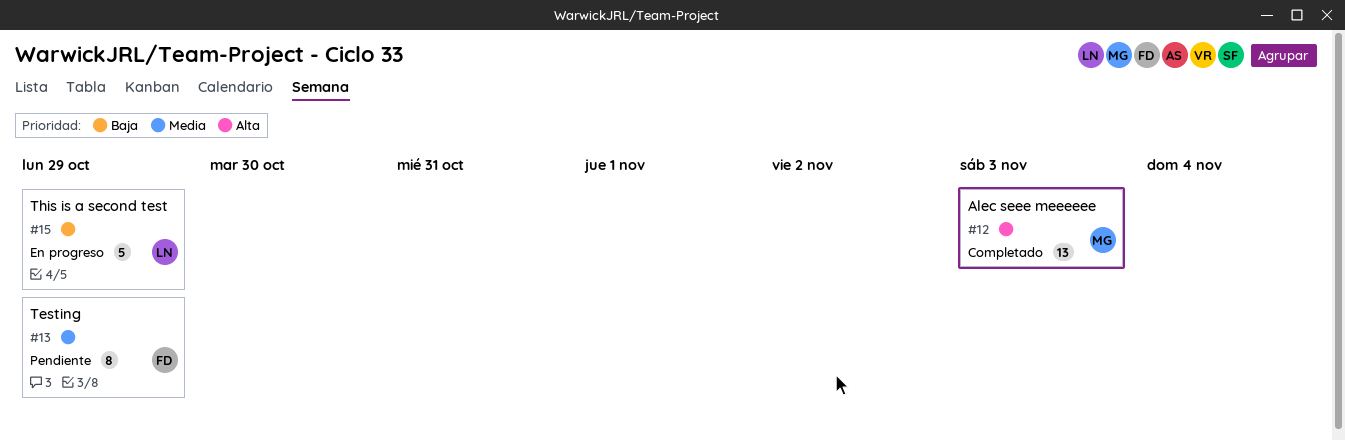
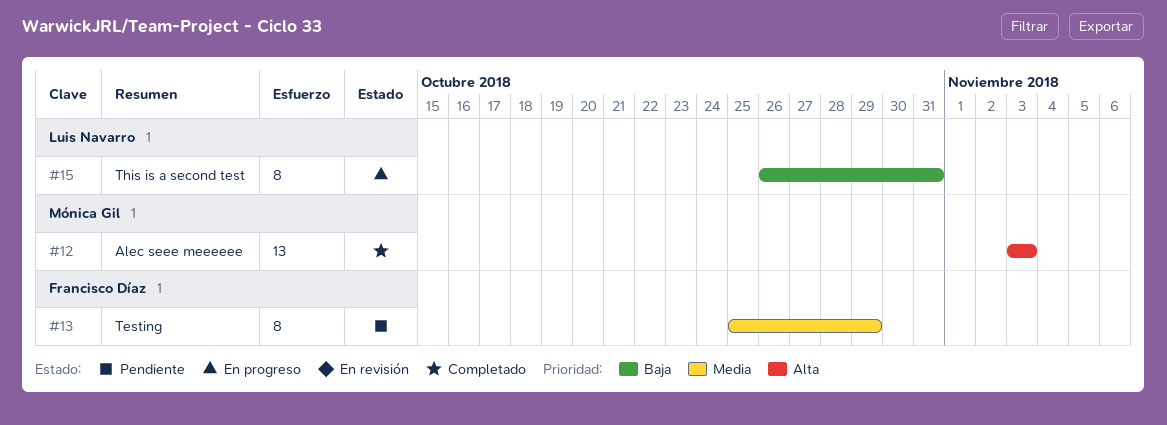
#15, estimate: 5 -> 8
#15, due: Oct 29 -> Oct 31

